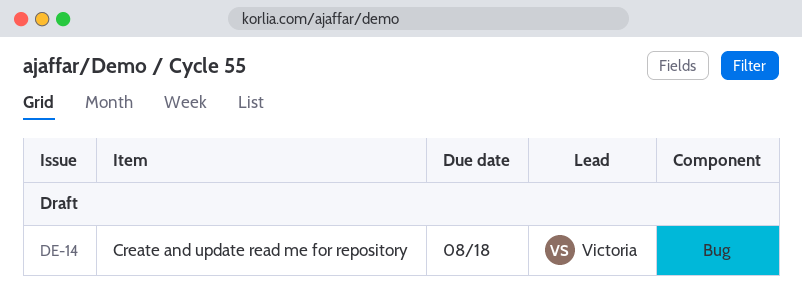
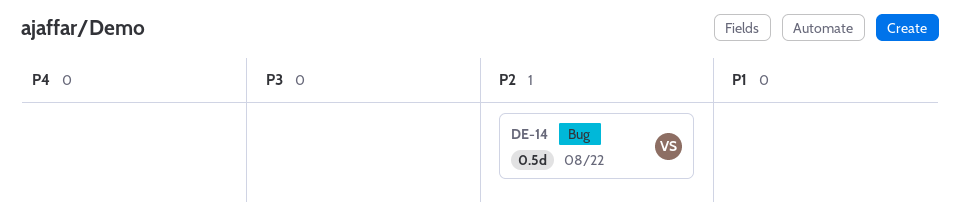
DE-14, due: Aug 18 -> Aug 22

